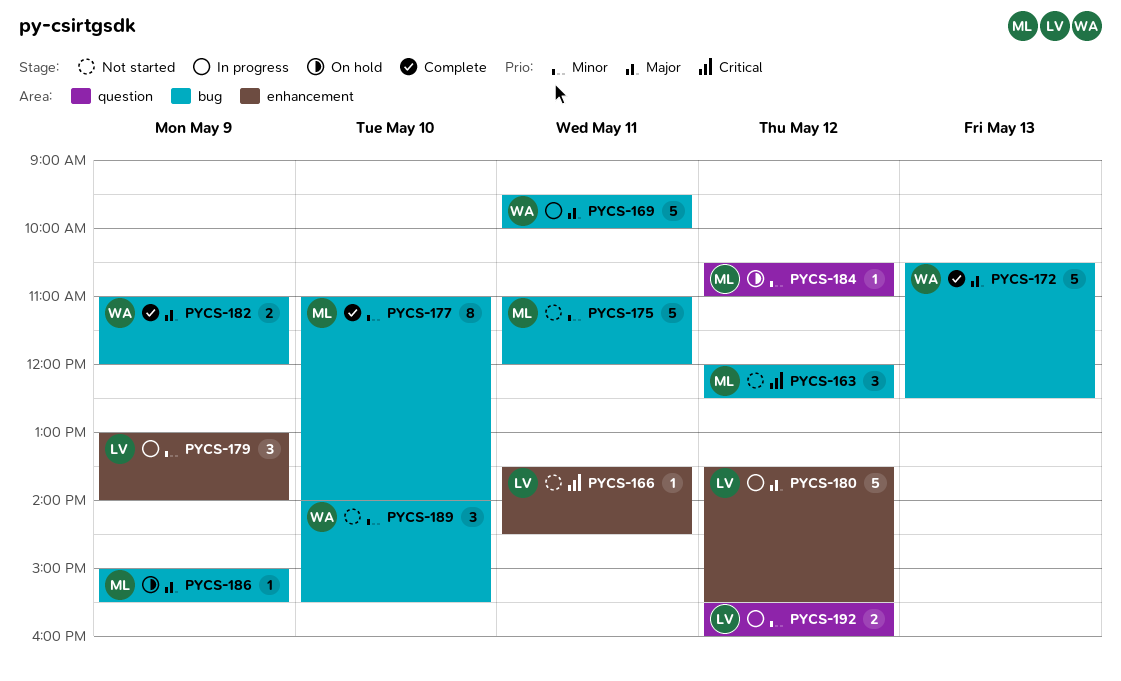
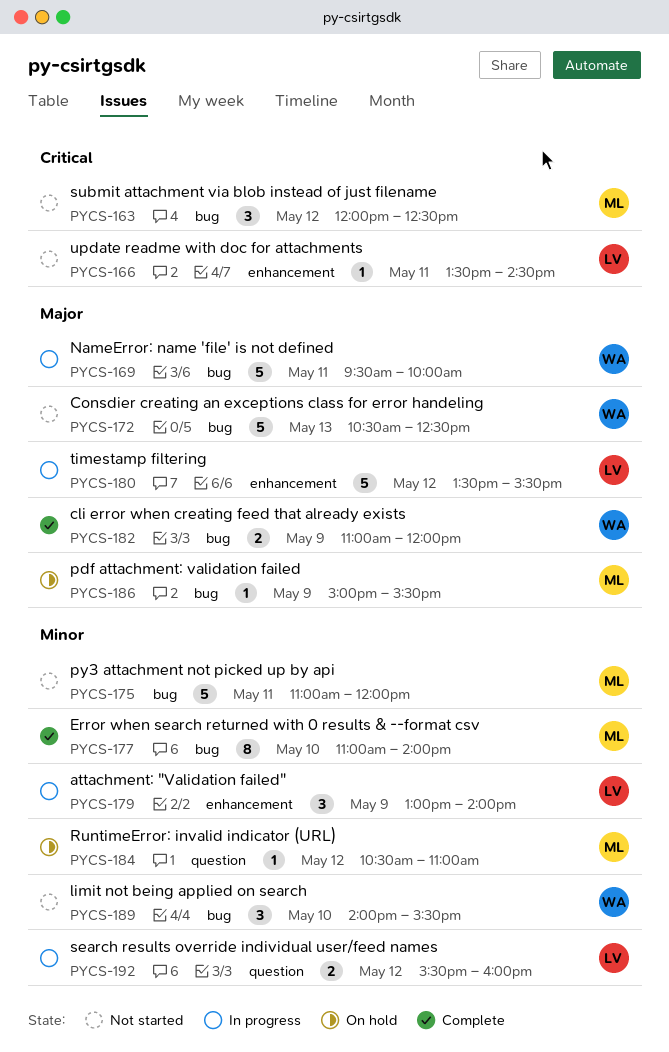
PYCS-172, status: Complete -> Not started

